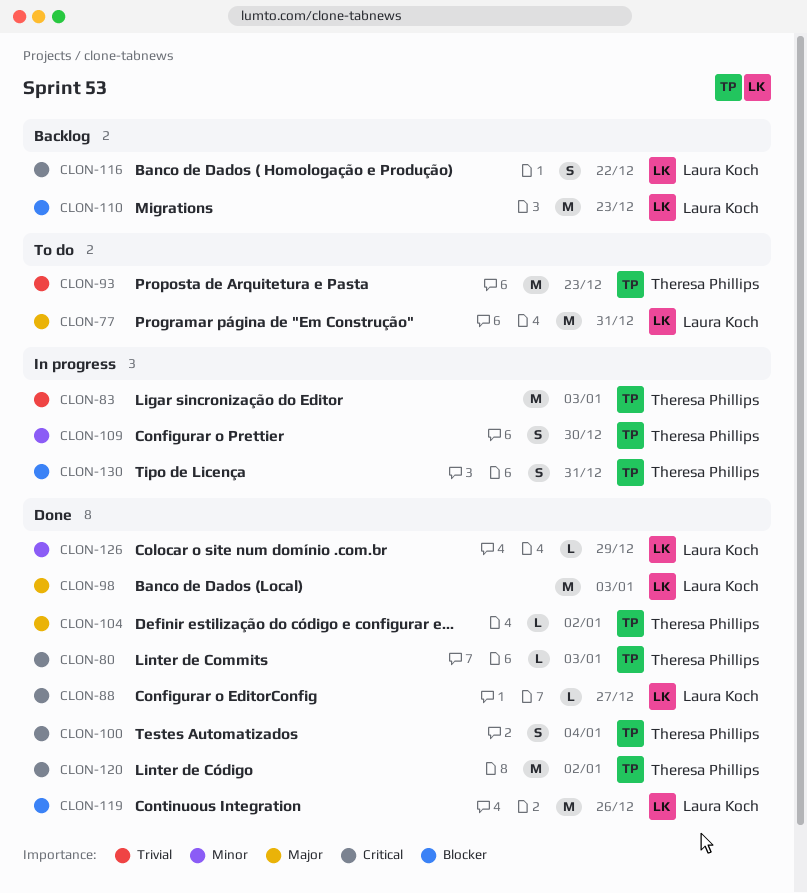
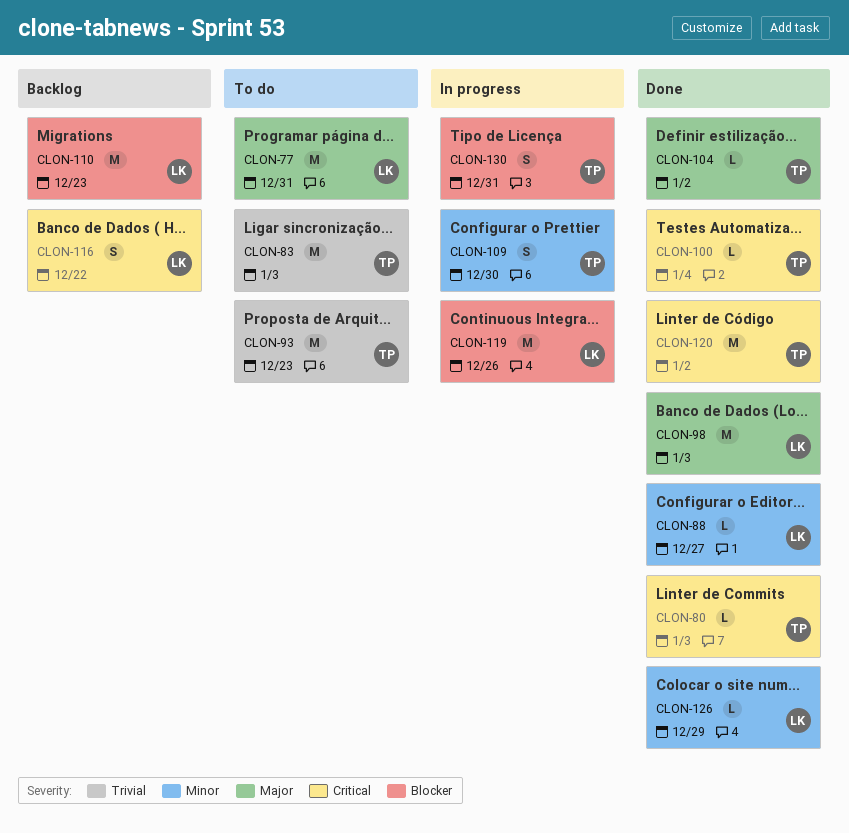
CLON-83, status: In progress -> To do
CLON-88, priority: Critical -> Minor
CLON-100, estimate: S -> L
CLON-119, status: Done -> In progress

